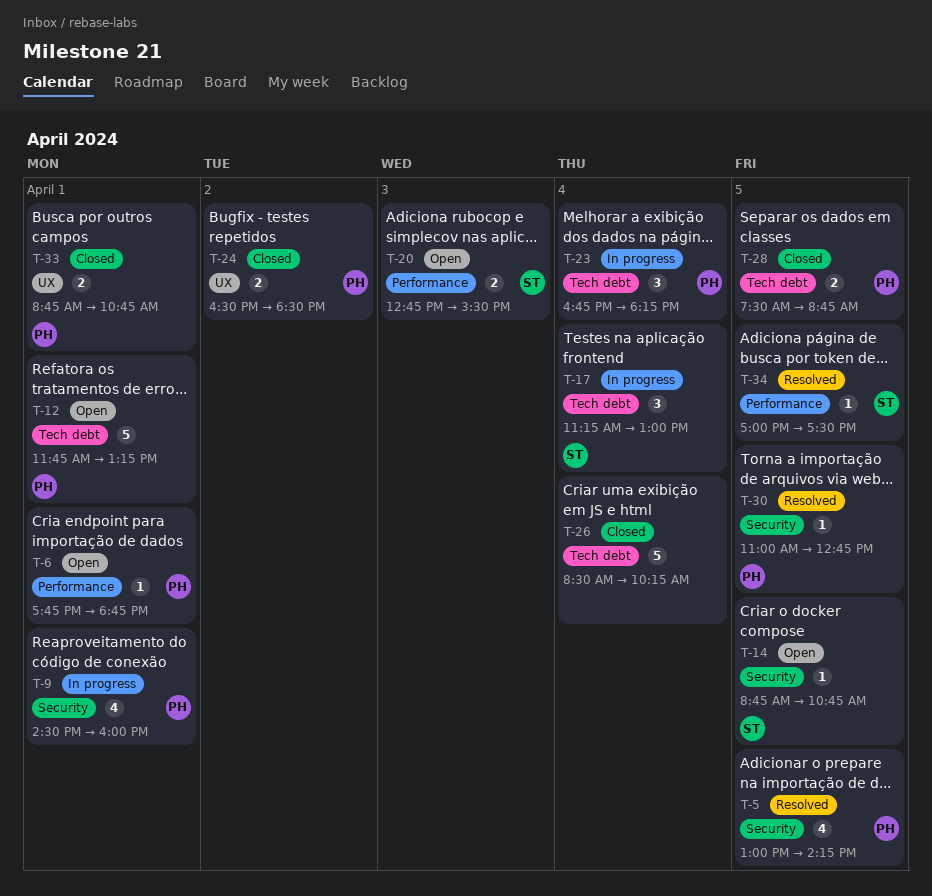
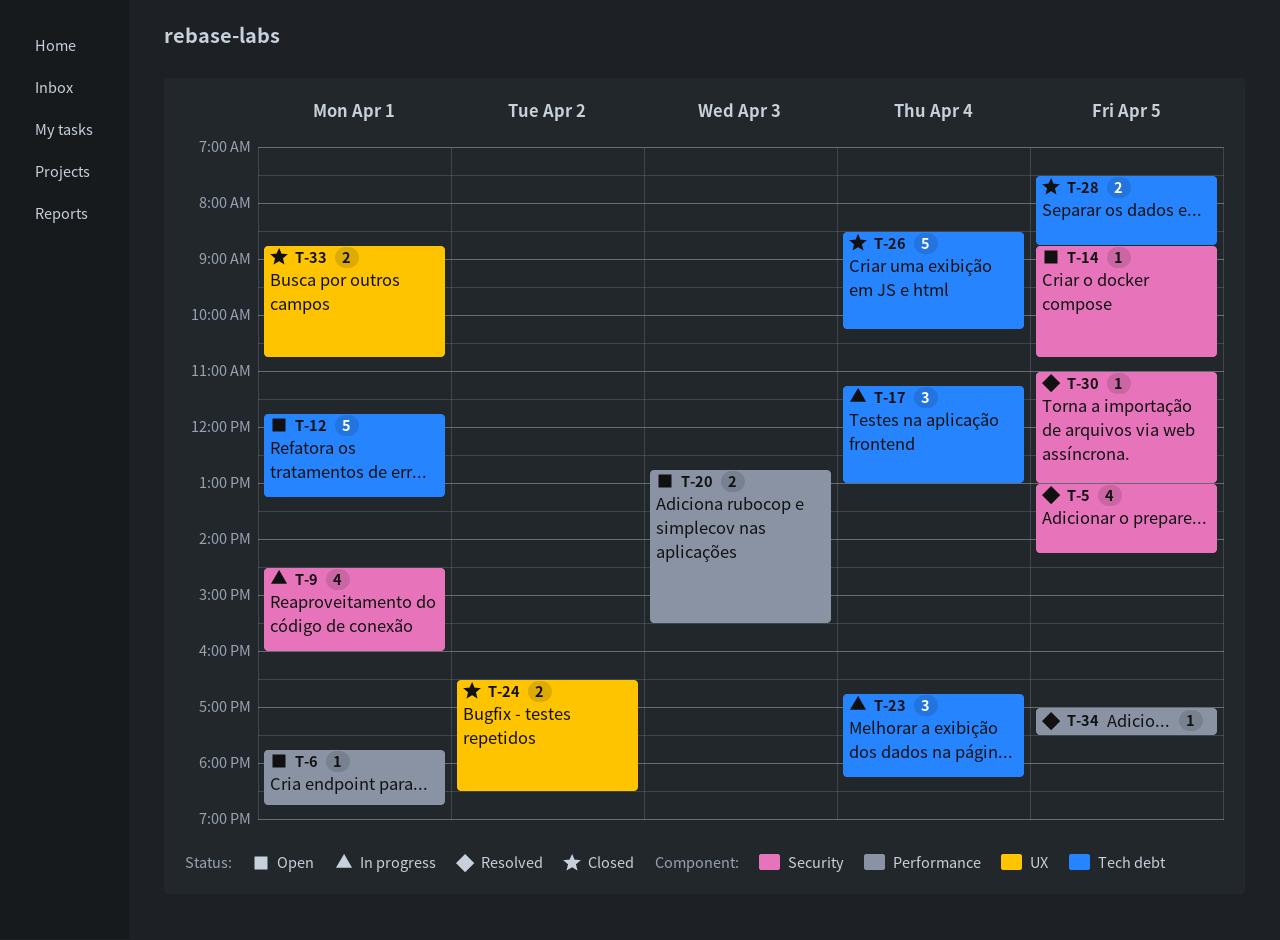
T-30, ends: 12:45 -> 13:00

